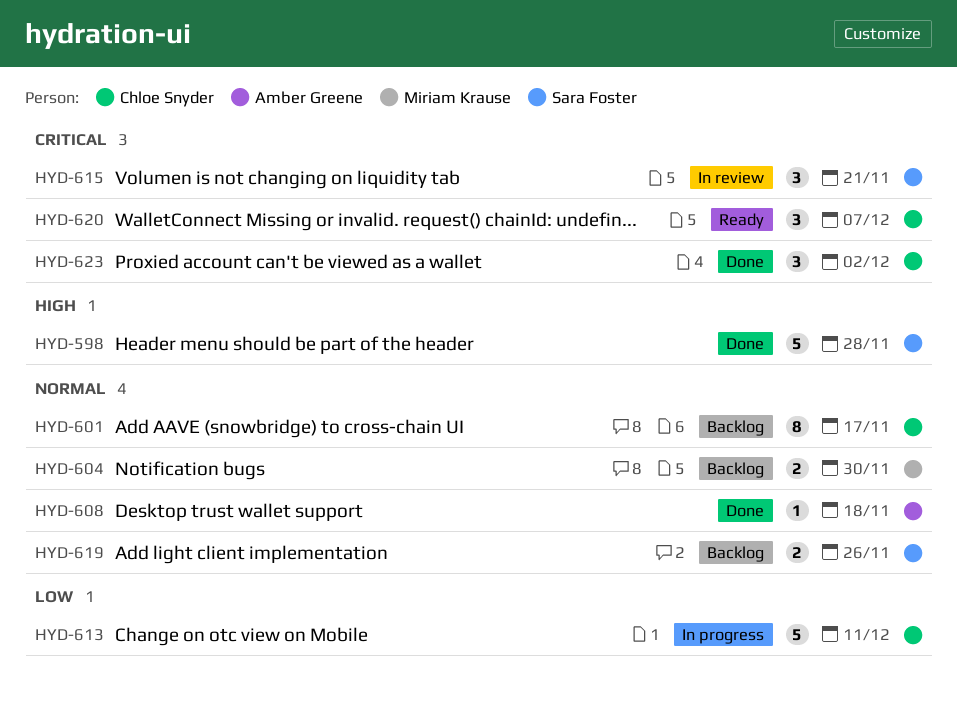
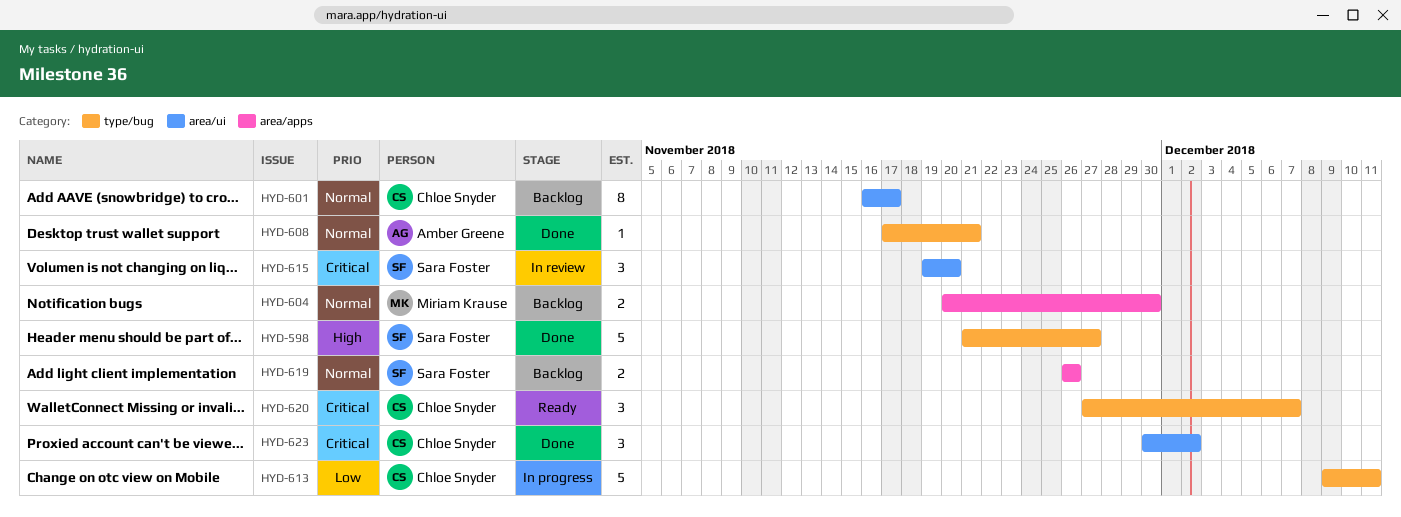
HYD-598, due: Nov 28 -> Nov 27
HYD-608, due: Nov 18 -> Nov 21
HYD-615, due: Nov 21 -> Nov 20

